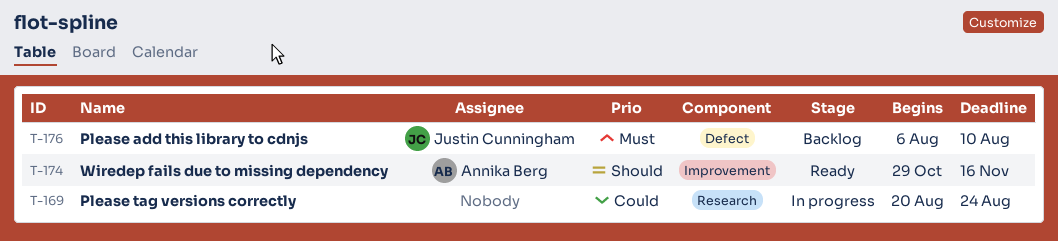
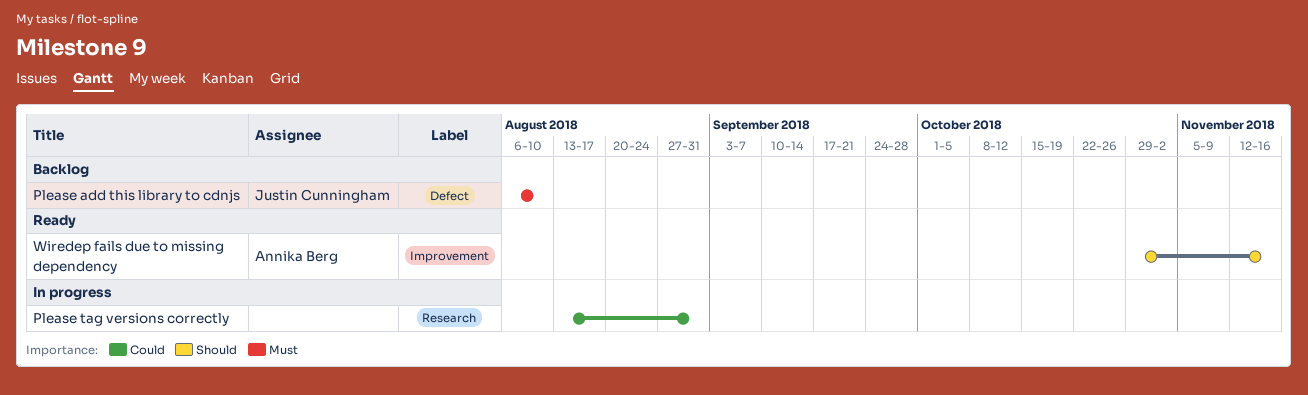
Please tag versions correctly, start: Aug 20 -> Aug 13
Please tag versions correctly, due: Aug 24 -> Aug 31

